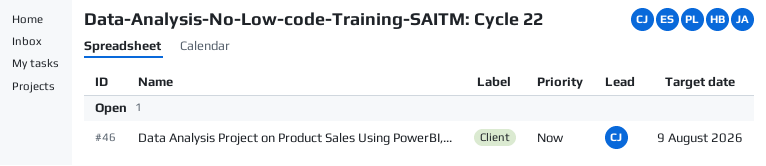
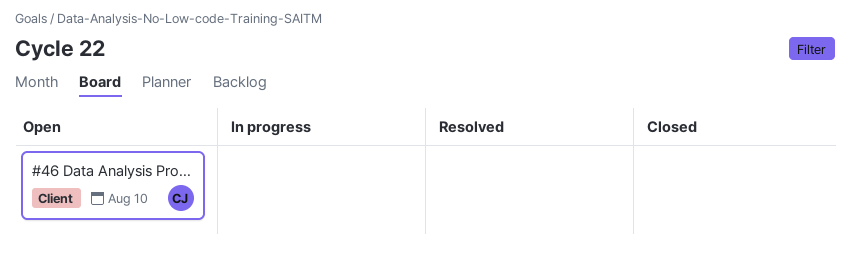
#46, due: Aug 9 -> Aug 10

